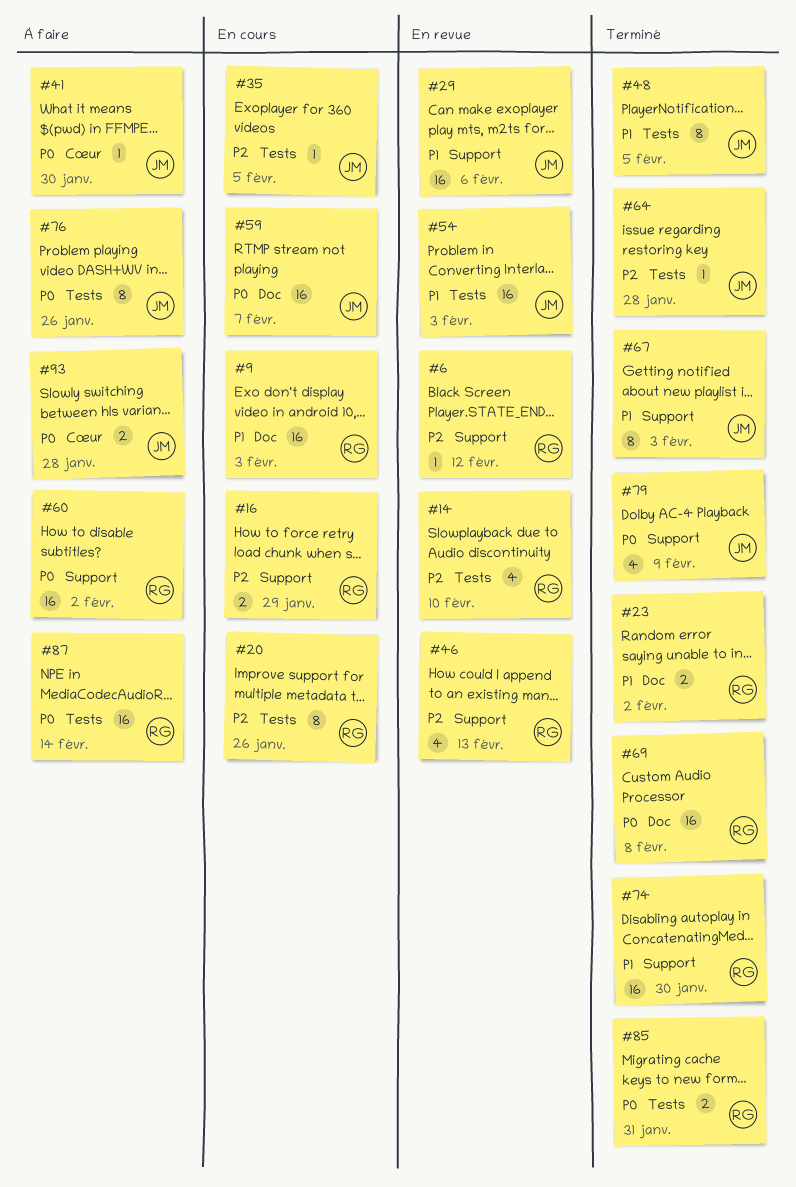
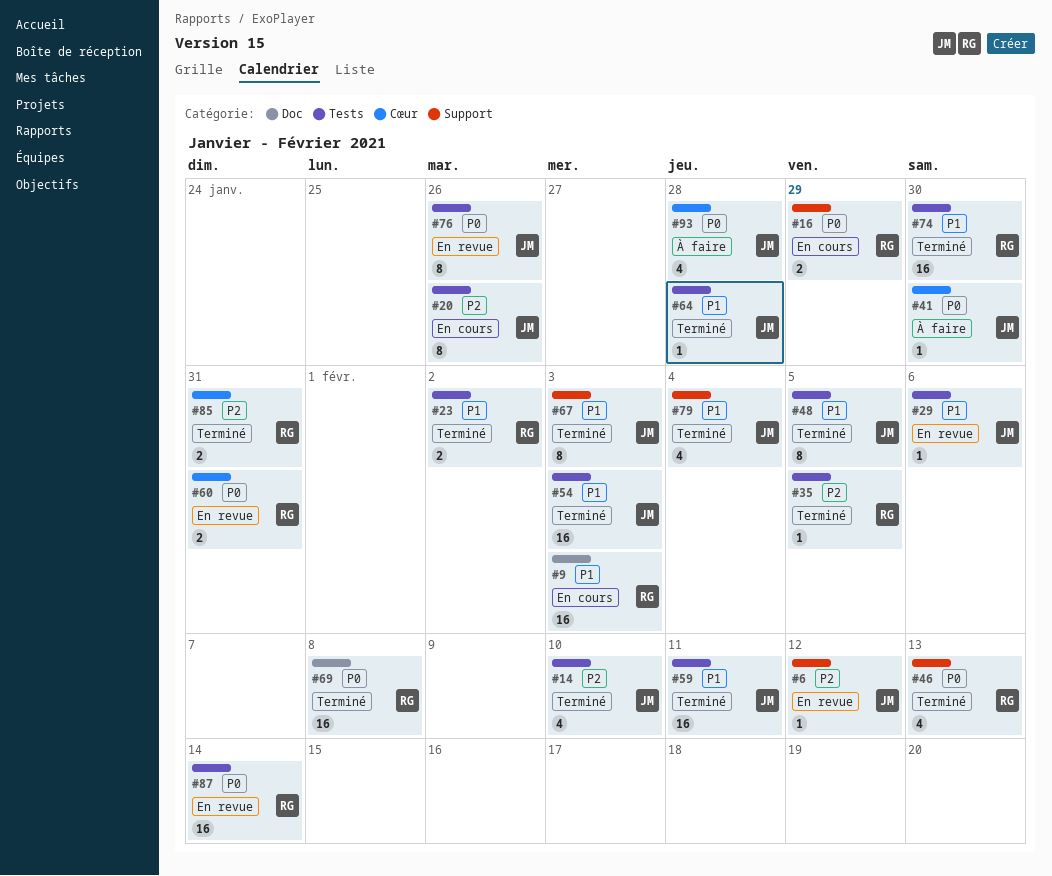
#6, owner: RG -> JM
#14, status: En revue -> Terminé
#14, owner: RG -> JM
#16, priority: P2 -> P0
#20, owner: RG -> JM
#23, label: Doc -> Tests
#29, label: Support -> Tests
#29, estimate: 16 -> 1
#35, status: En cours -> Terminé
#35, owner: JM -> RG
#46, status: En revue -> Terminé
#46, priority: P2 -> P0
#54, status: En revue -> Terminé
#59, status: En cours -> Terminé
#59, priority: P0 -> P1
#59, label: Doc -> Tests
#59, due: Feb 7 -> Feb 11
#60, status: À faire -> En revue
#60, label: Support -> Cœur
#60, estimate: 16 -> 2
#60, due: Feb 2 -> Jan 31
#64, priority: P2 -> P1
#74, label: Support -> Tests
#76, status: À faire -> En revue
#79, priority: P0 -> P1
#79, due: Feb 9 -> Feb 4
#85, priority: P0 -> P2
#85, label: Tests -> Cœur
#87, status: À faire -> En revue
#93, estimate: 2 -> 4

